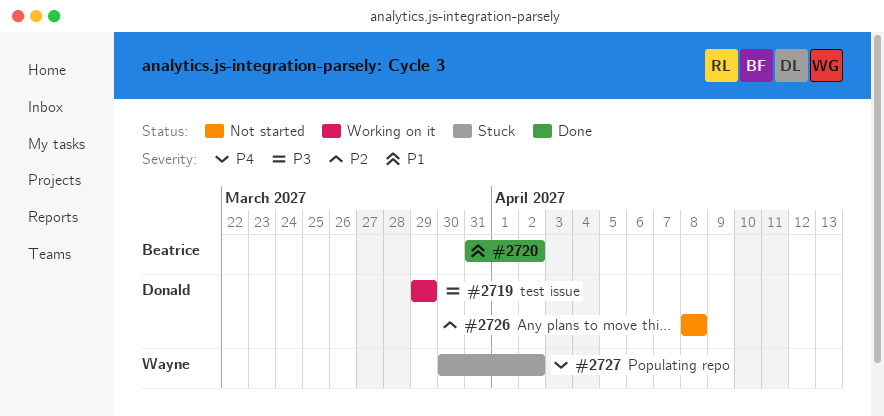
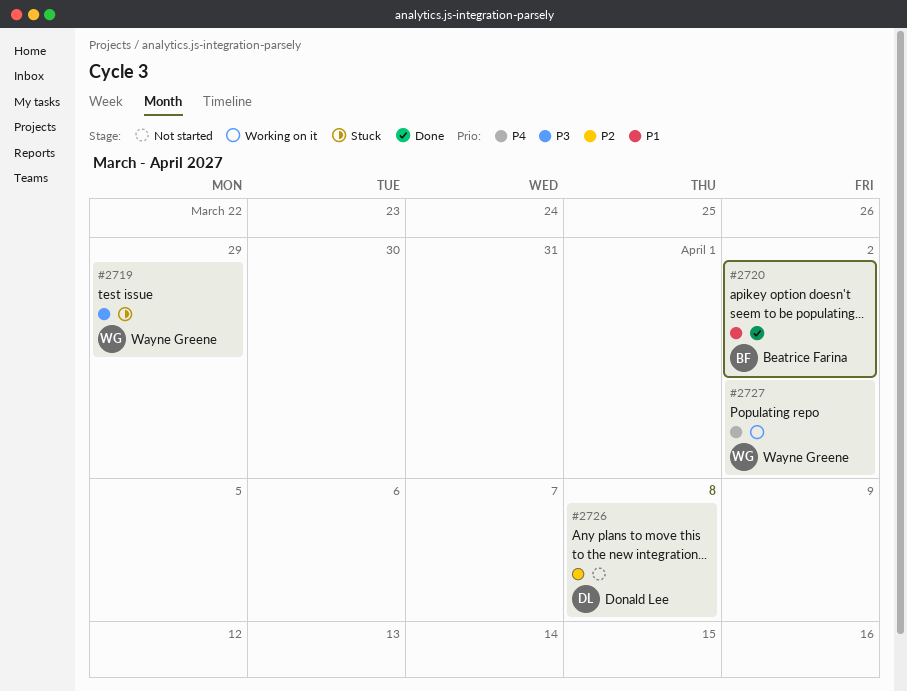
#2719, status: Working on it -> Stuck
#2719, owner: Donald Lee -> Wayne Greene
#2727, status: Stuck -> Working on it

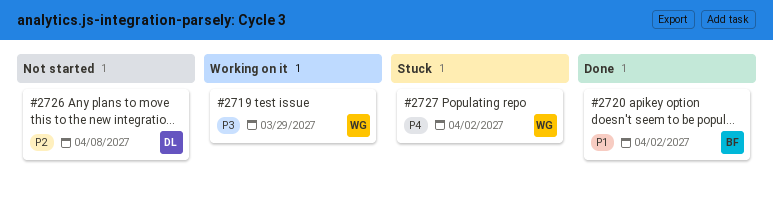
#2719, status: Stuck -> Working on it
#2727, status: Working on it -> Stuck

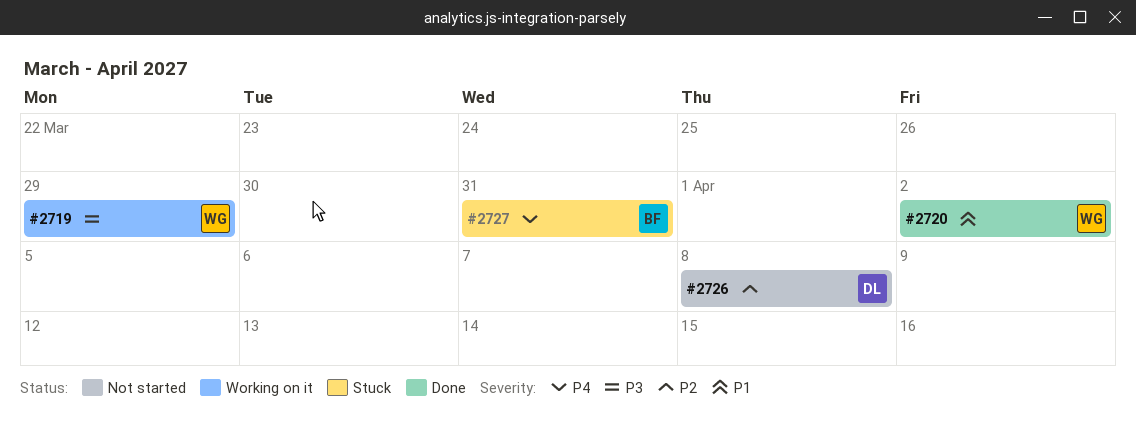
#2720, owner: BF -> WG
#2727, owner: WG -> BF
#2727, due: Apr 2 -> Mar 31

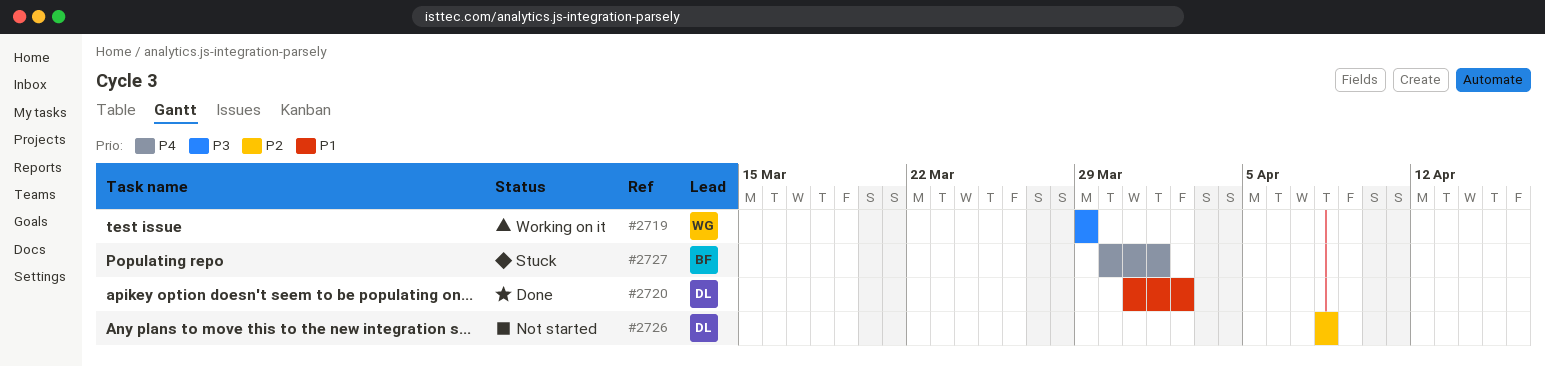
#2720, owner: WG -> DL
#2727, due: Mar 31 -> Apr 1

